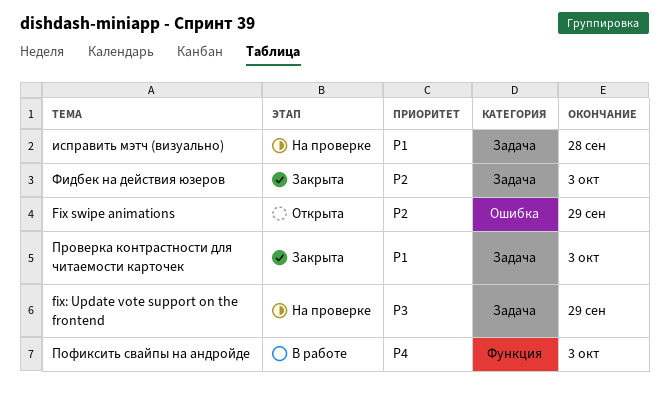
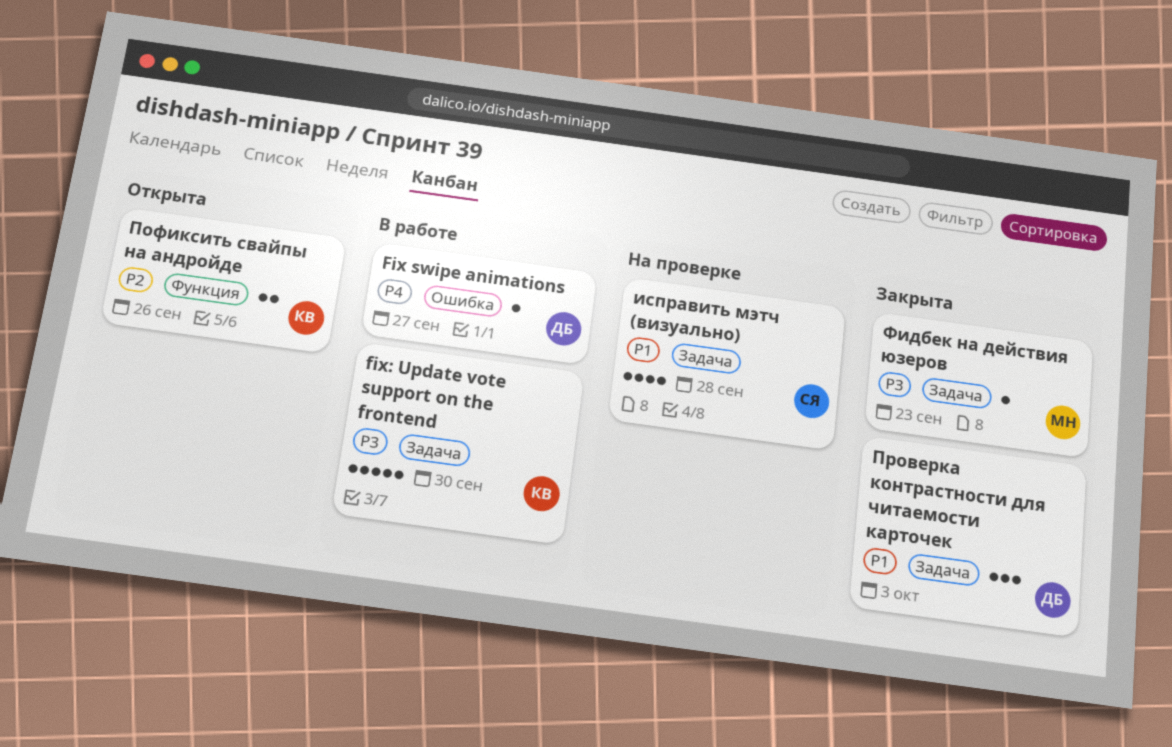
Fix swipe animations, status: Открыта -> В работе
Fix swipe animations, priority: P2 -> P4
Fix swipe animations, due: Sep 29 -> Sep 27
fix: Update vote support on the frontend, status: На проверке -> В работе
fix: Update vote support on the frontend, due: Sep 29 -> Sep 30
Пофиксить свайпы на андройде, status: В работе -> Открыта
Пофиксить свайпы на андройде, priority: P4 -> P2
Пофиксить свайпы на андройде, due: Oct 3 -> Sep 26
Фидбек на действия юзеров, priority: P2 -> P3
Фидбек на действия юзеров, due: Oct 3 -> Sep 23

